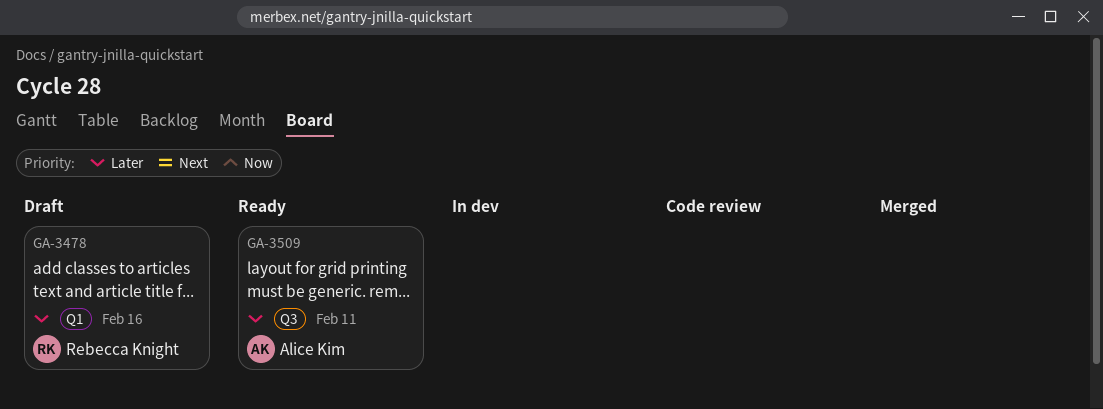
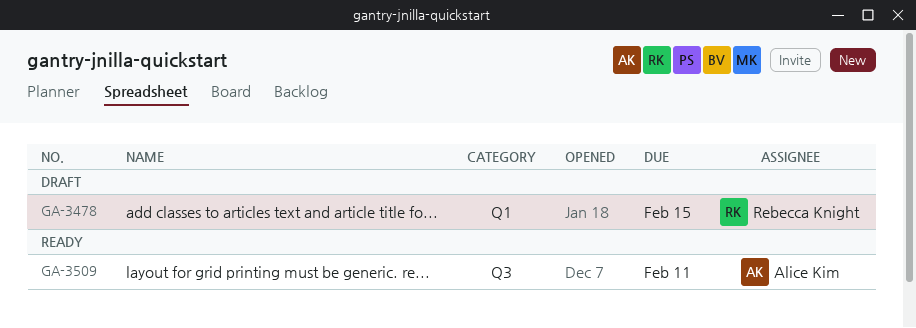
GA-3478, due: Feb 16 -> Feb 15

